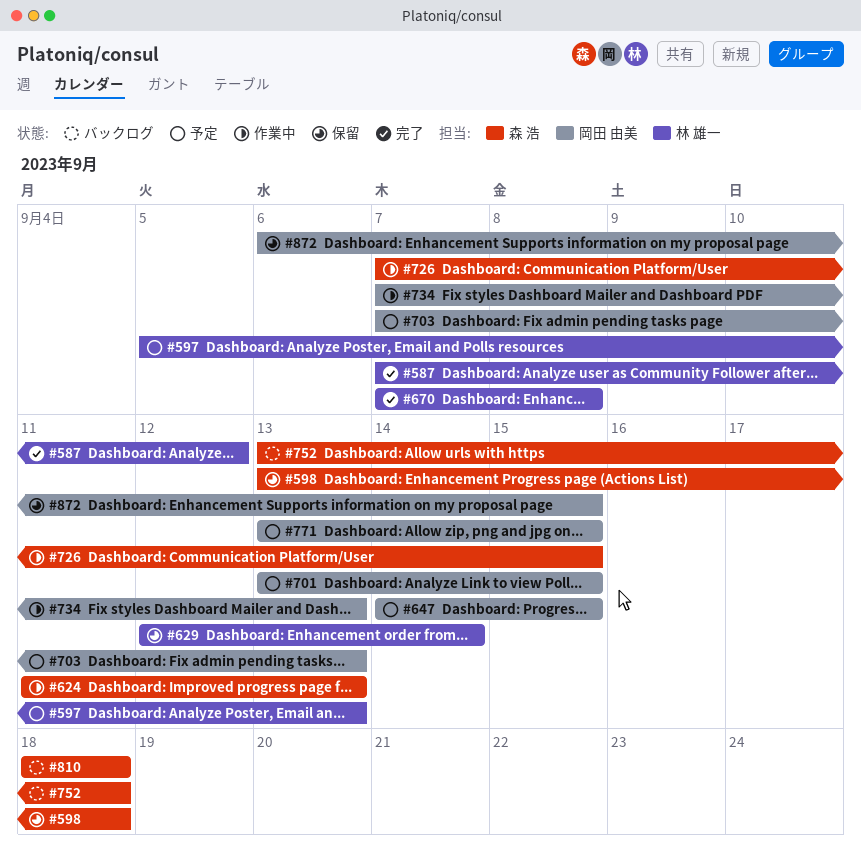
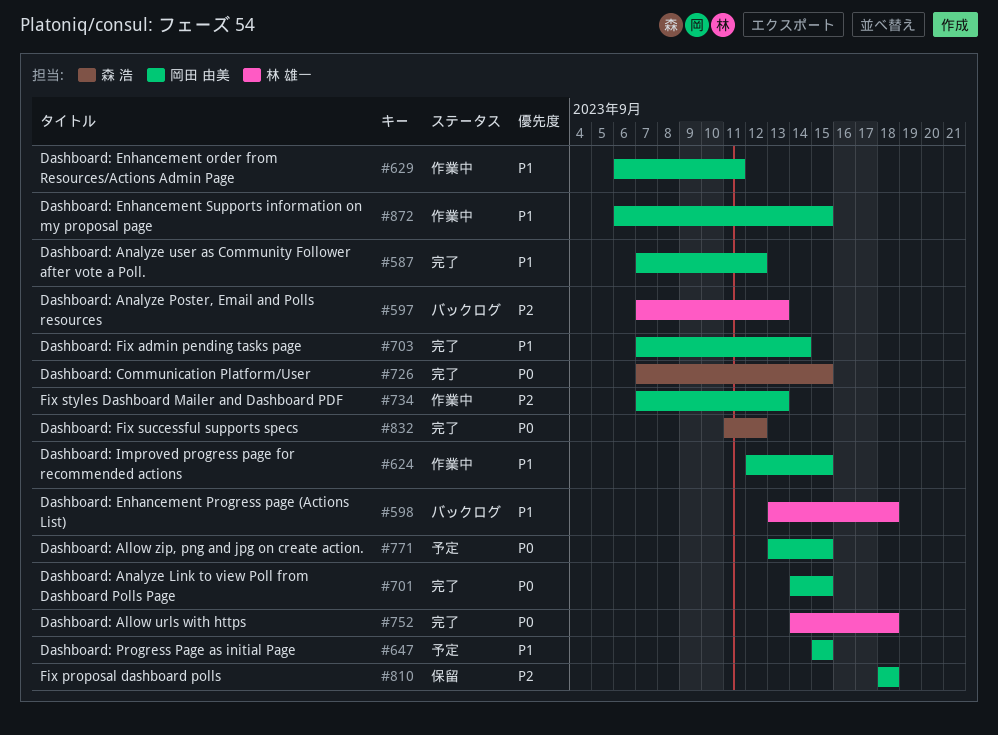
#587, owner: 林 雄一 -> 岡田 由美
#597, status: 予定 -> バックログ
#597, start: Sep 5 -> Sep 7
#598, status: 保留 -> バックログ
#598, owner: 森 浩 -> 林 雄一
#624, owner: 森 浩 -> 岡田 由美
#624, start: Sep 11 -> Sep 12
#624, due: Sep 13 -> Sep 15
#629, status: 保留 -> 作業中
#629, owner: 林 雄一 -> 岡田 由美
#629, start: Sep 12 -> Sep 6
#629, due: Sep 14 -> Sep 11
#647, start: Sep 14 -> Sep 15
#670: present -> none
#701, status: 予定 -> 完了
#701, start: Sep 13 -> Sep 14
#703, status: 予定 -> 完了
#703, due: Sep 13 -> Sep 14
#726, status: 作業中 -> 完了
#752, status: バックログ -> 完了
#752, owner: 森 浩 -> 林 雄一
#752, start: Sep 13 -> Sep 14
#810, status: バックログ -> 保留
#810, owner: 森 浩 -> 岡田 由美
#832: none -> present
#872, status: 保留 -> 作業中

